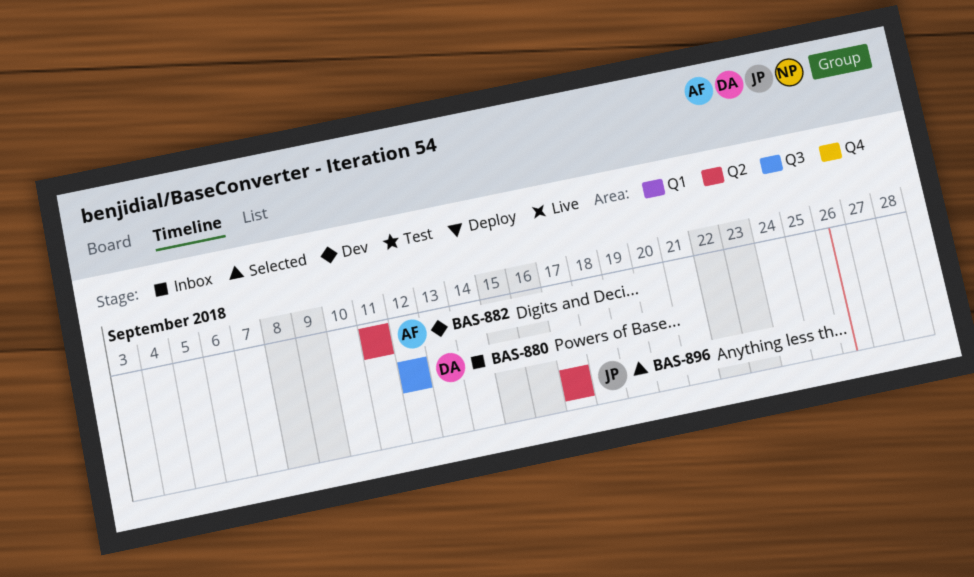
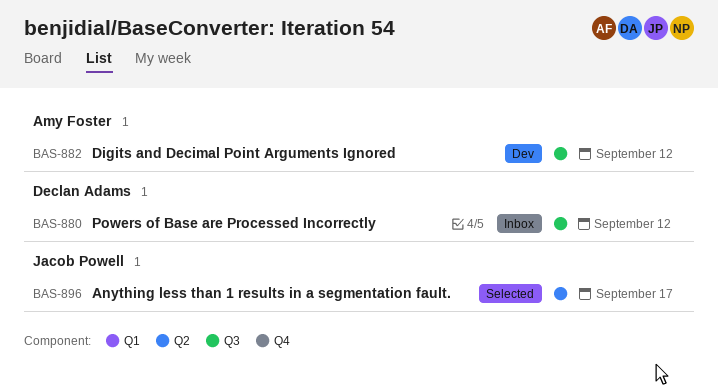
BAS-882, label: Q2 -> Q3
BAS-882, due: Sep 11 -> Sep 12

